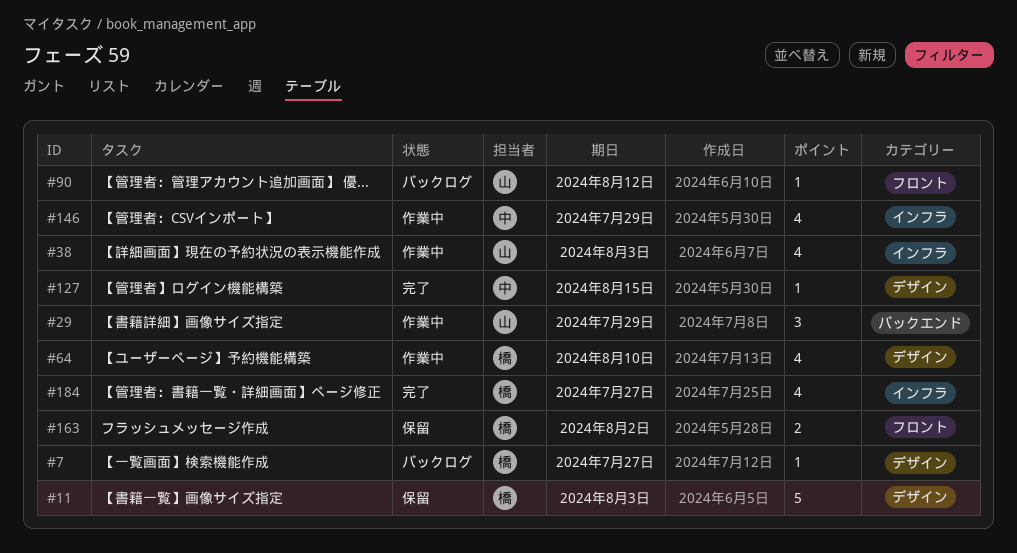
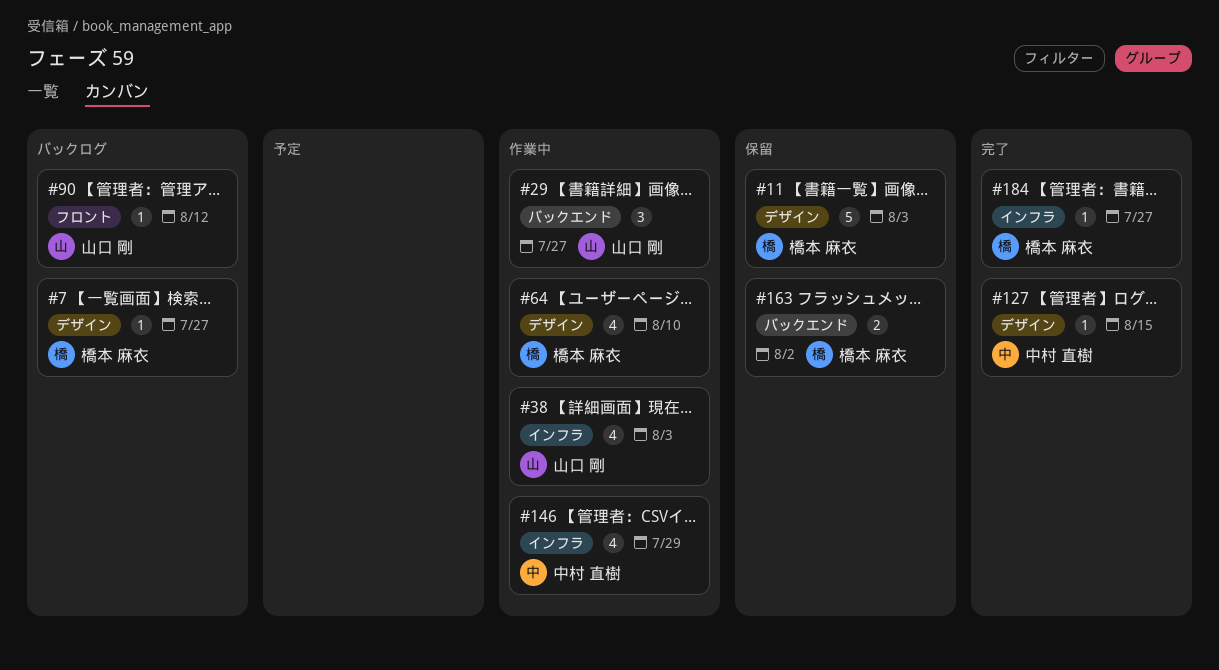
#29, due: Jul 29 -> Jul 27
#163, label: フロント -> バックエンド
#184, estimate: 4 -> 1

